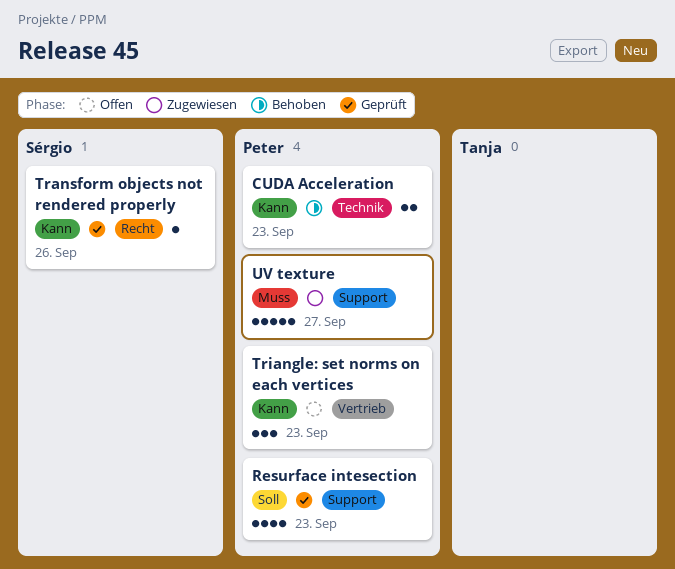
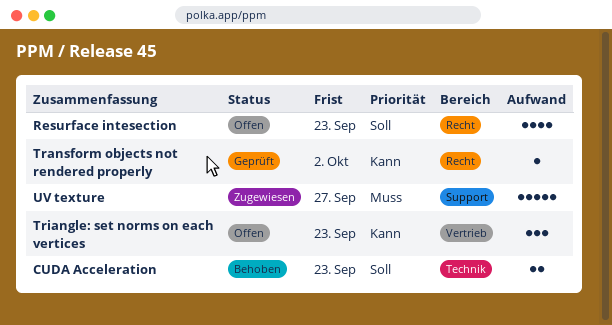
CUDA Acceleration, priority: Kann -> Soll
Resurface intesection, status: Geprüft -> Offen
Resurface intesection, label: Support -> Recht
Transform objects not rendered properly, due: Sep 26 -> Oct 2

